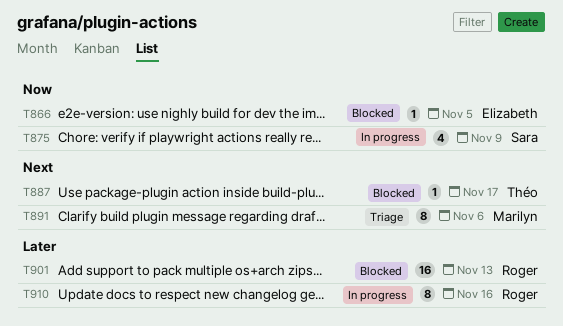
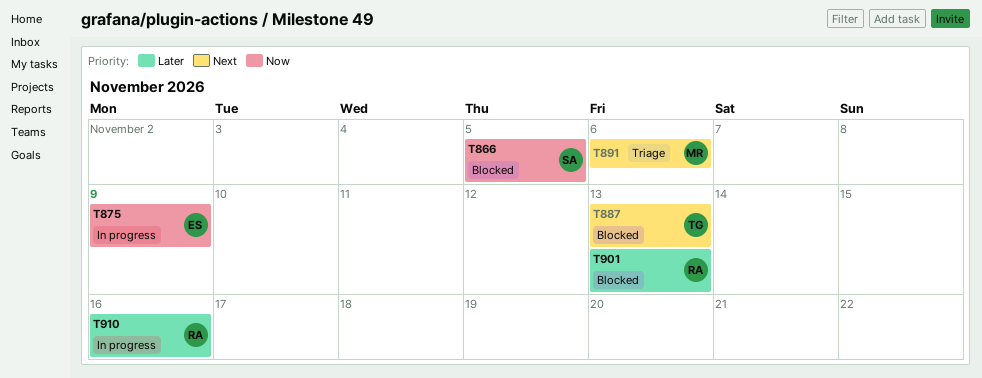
T866, owner: Elizabeth -> Sara
T875, owner: Sara -> Elizabeth
T887, due: Nov 17 -> Nov 13

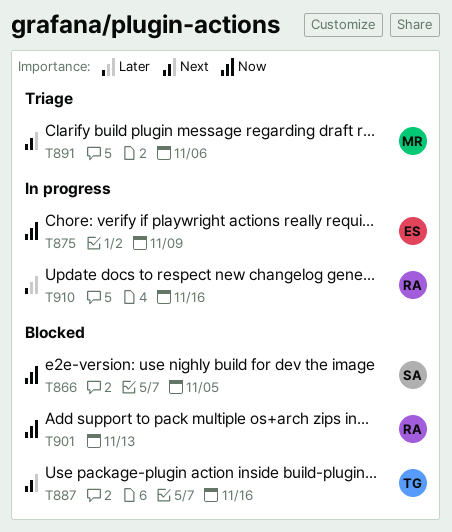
T887, due: Nov 13 -> Nov 16
T901, priority: Later -> Now

